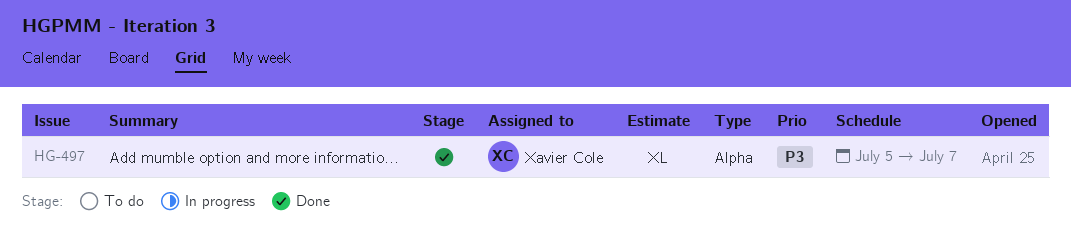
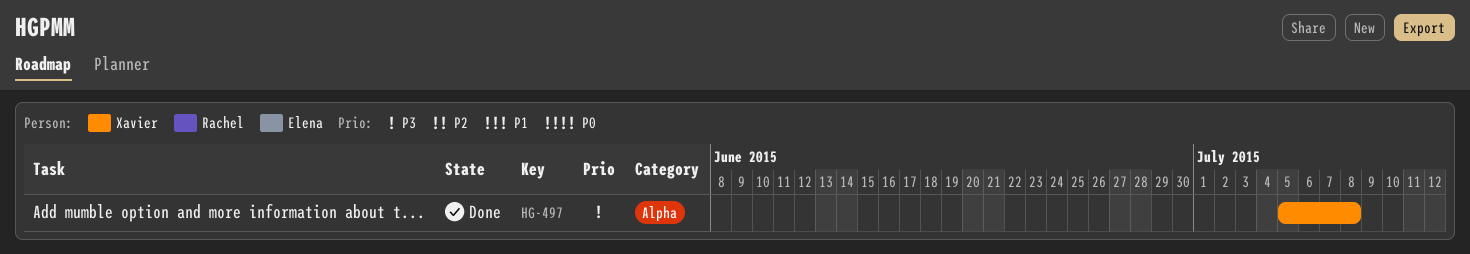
HG-497, due: Jul 7 -> Jul 8

